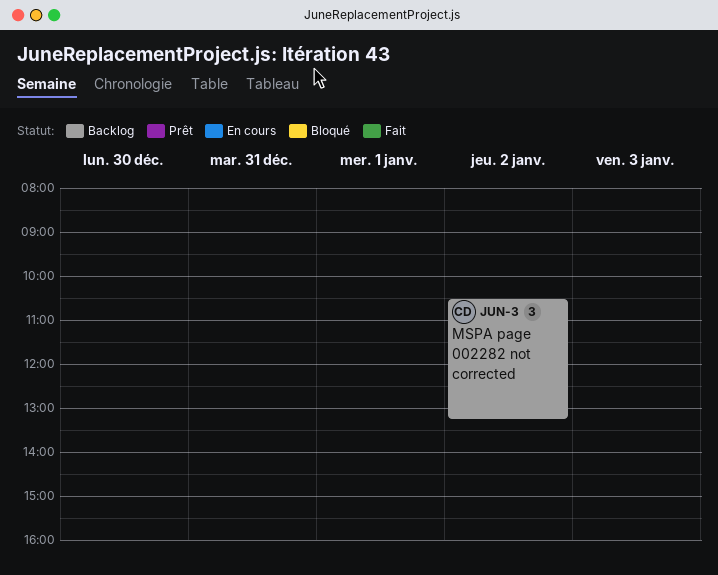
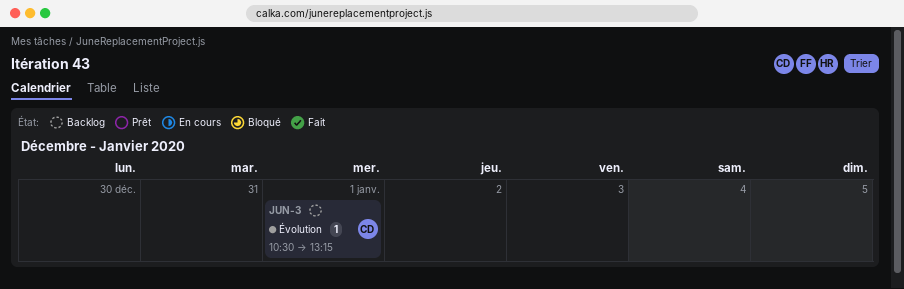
JUN-3, estimate: 3 -> 1
JUN-3, day: Jan 2 -> Jan 1

